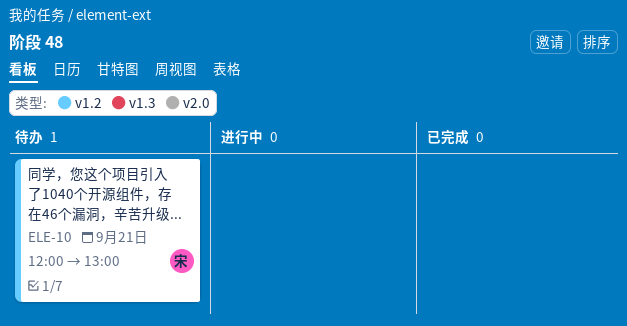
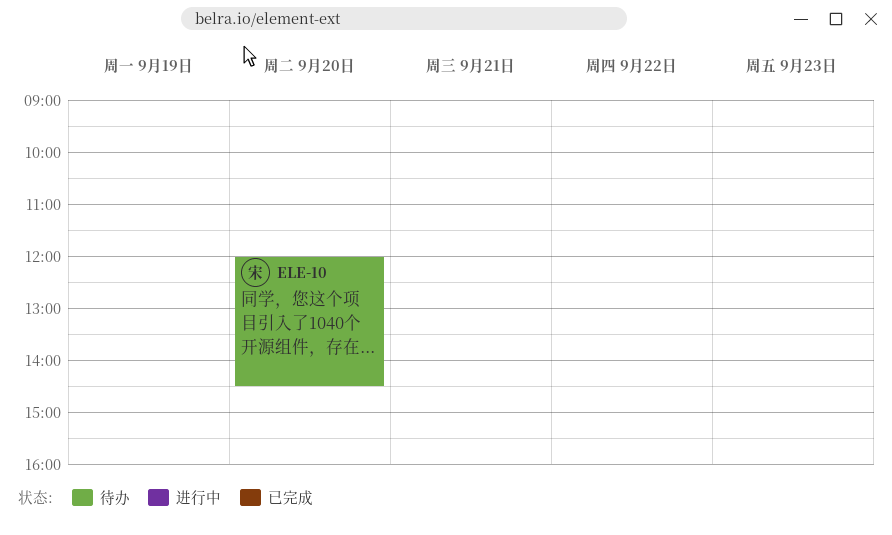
ELE-10, day: Sep 21 -> Sep 20
ELE-10, ends: 13:00 -> 14:30

